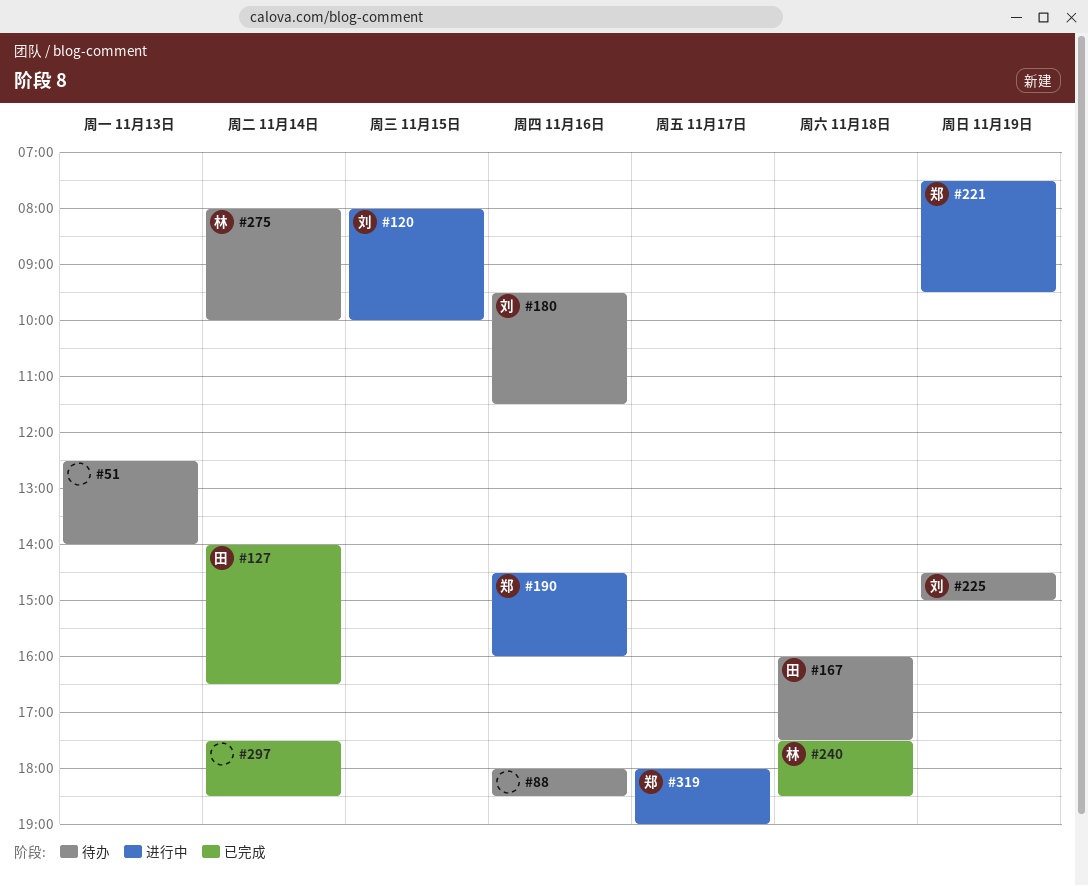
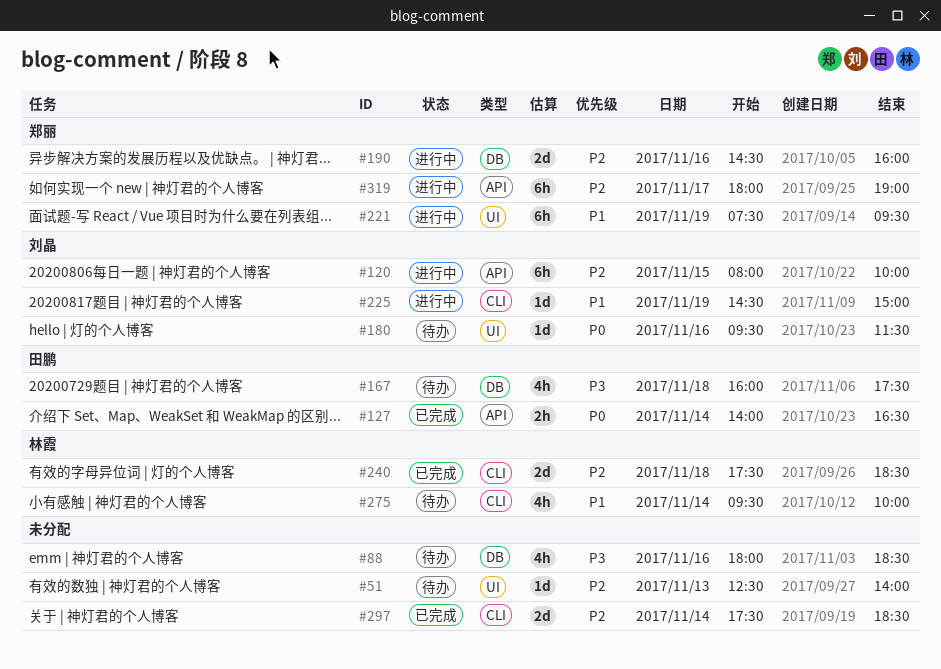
#225, status: 待办 -> 进行中
#275, begins: 08:00 -> 09:30

